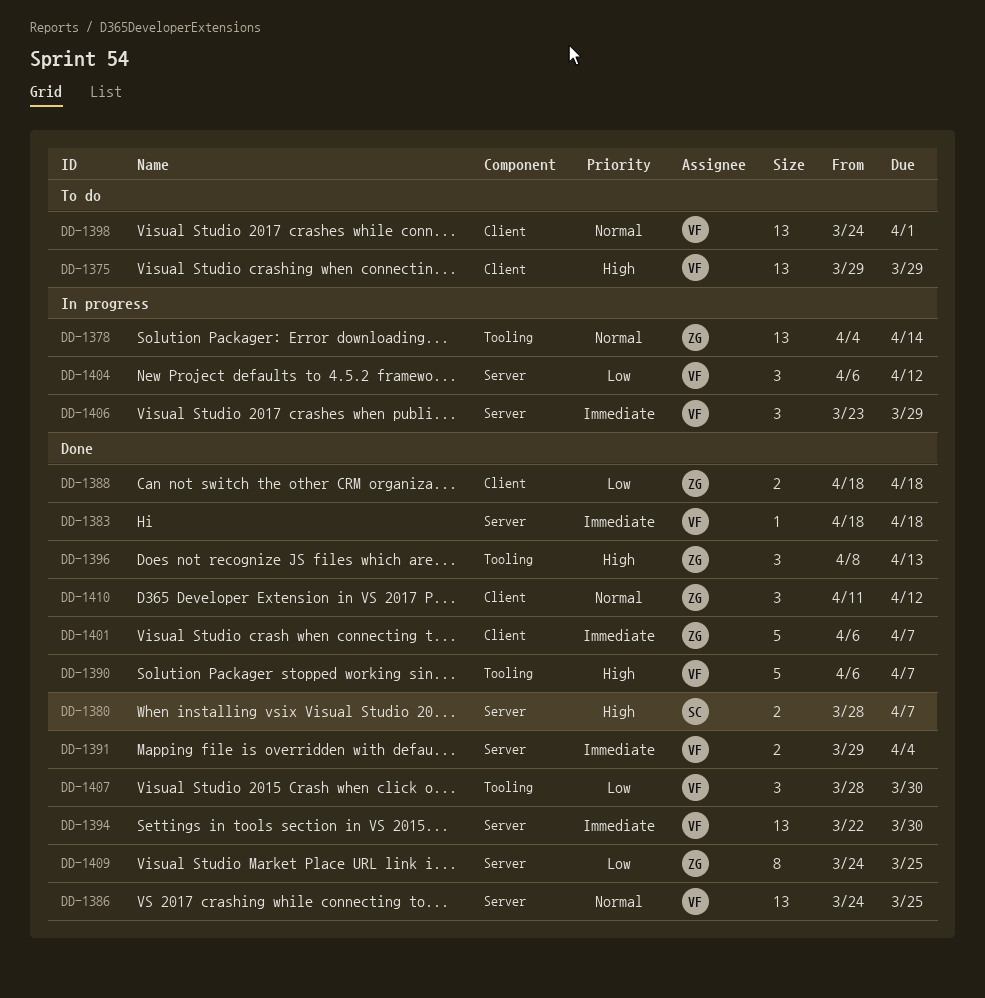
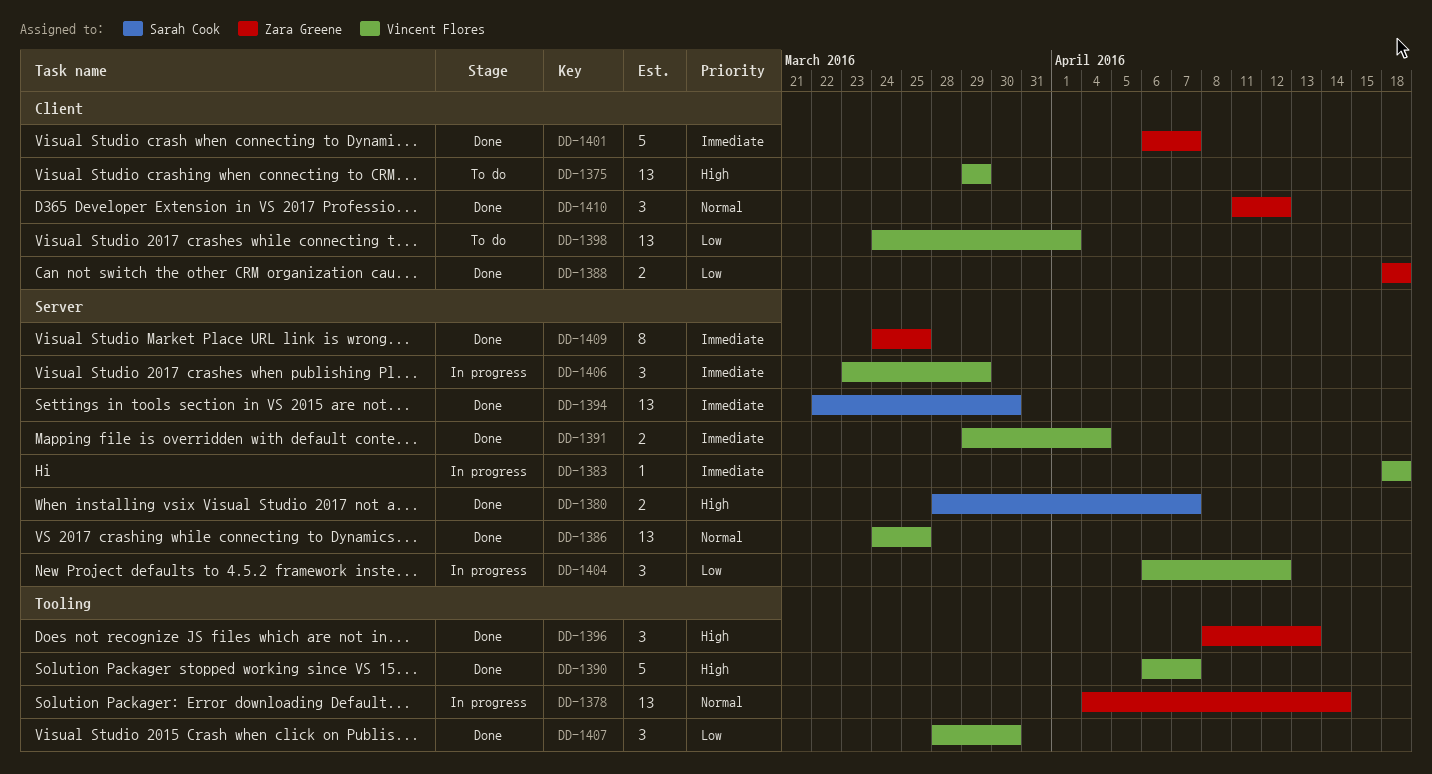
DD-1383, status: Done -> In progress
DD-1394, owner: Vincent Flores -> Sarah Cook
DD-1398, priority: Normal -> Low
DD-1409, priority: Low -> Immediate

